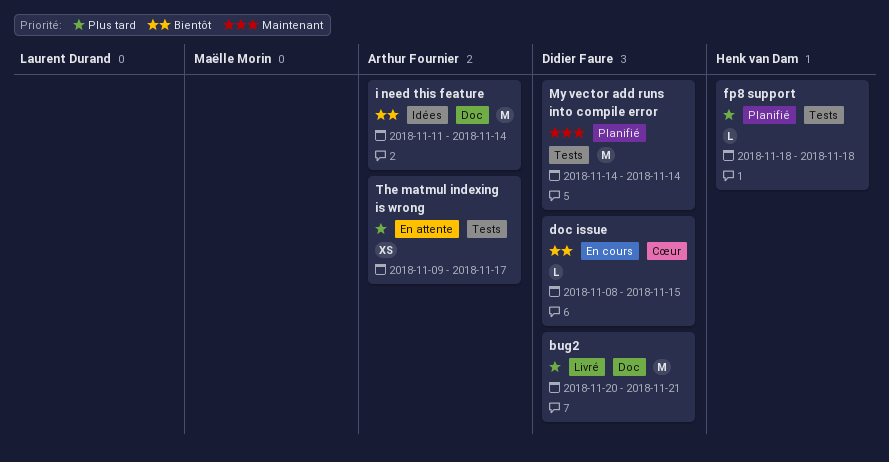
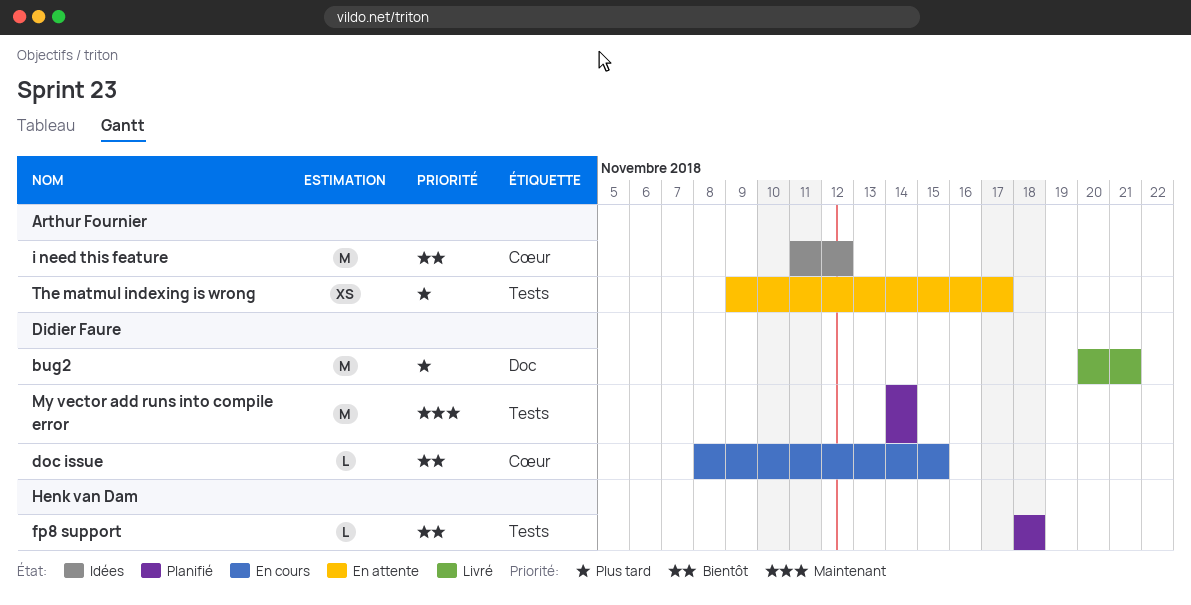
fp8 support, priority: Plus tard -> Bientôt
i need this feature, label: Doc -> Cœur
i need this feature, due: Nov 14 -> Nov 12

